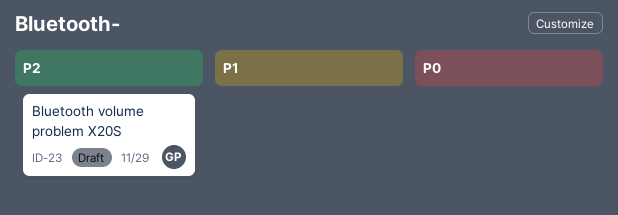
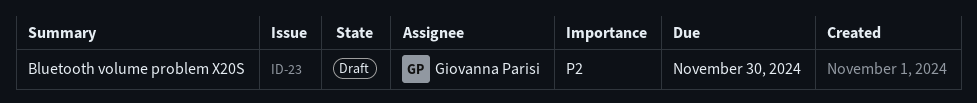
ID-23, due: Nov 29 -> Nov 30

